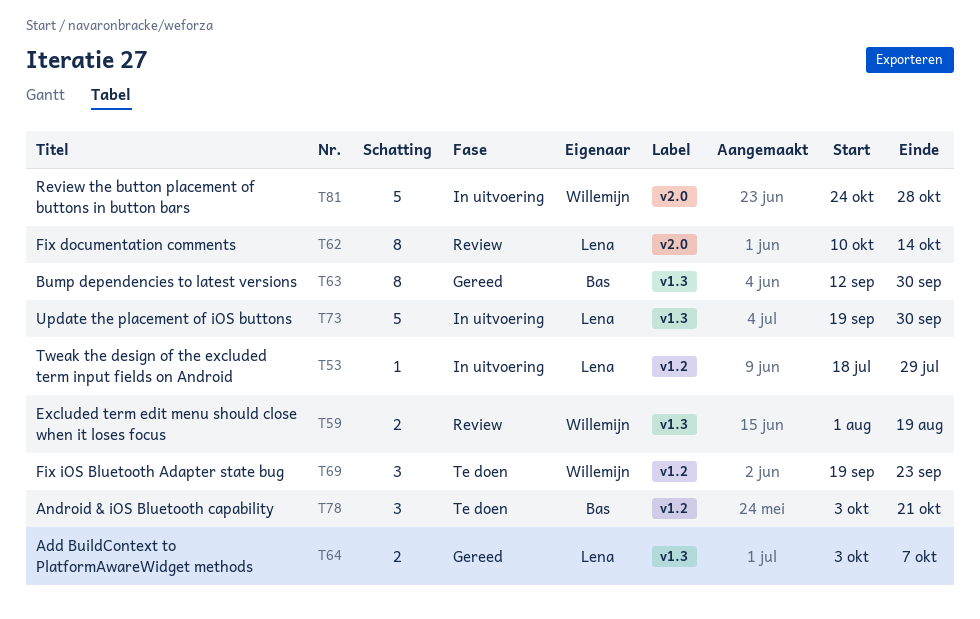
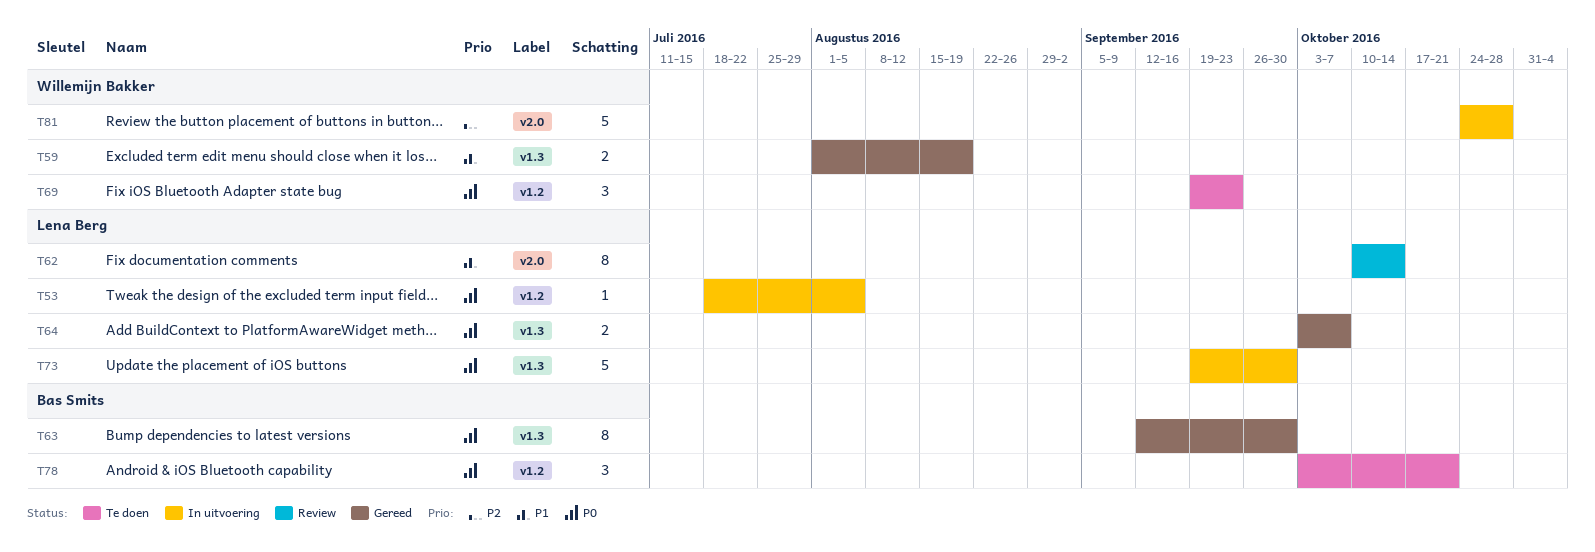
T53, due: Jul 29 -> Aug 5
T59, status: Review -> Gereed

